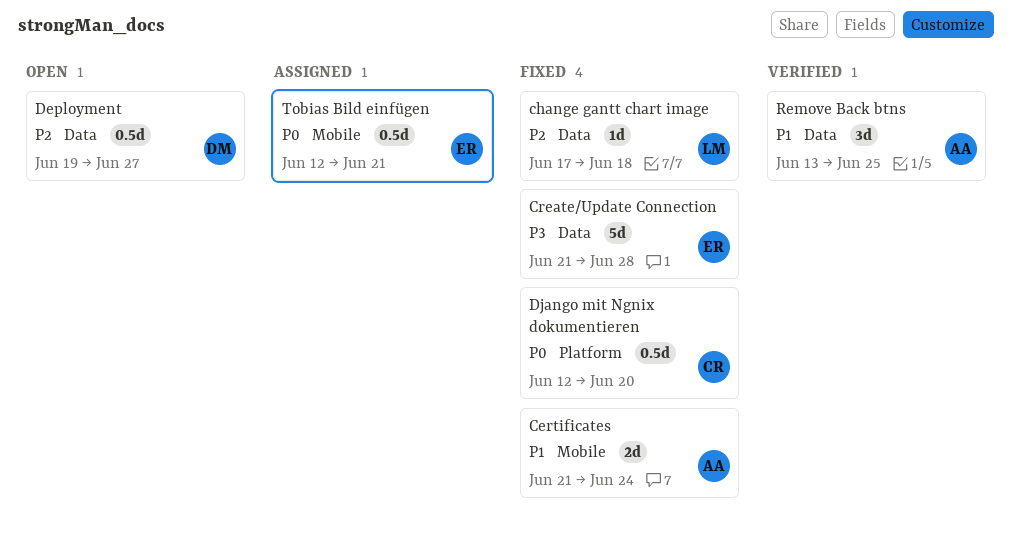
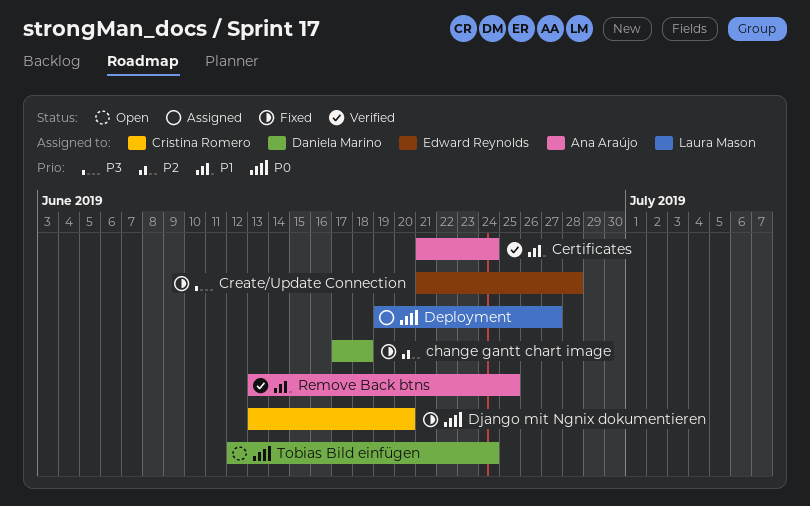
Certificates, status: Fixed -> Verified
change gantt chart image, owner: Laura Mason -> Daniela Marino
Deployment, status: Open -> Assigned
Deployment, owner: Daniela Marino -> Laura Mason
Deployment, priority: P2 -> P0
Django mit Ngnix dokumentieren, start: Jun 12 -> Jun 13
Tobias Bild einfügen, status: Assigned -> Open
Tobias Bild einfügen, owner: Edward Reynolds -> Daniela Marino
Tobias Bild einfügen, due: Jun 21 -> Jun 24

